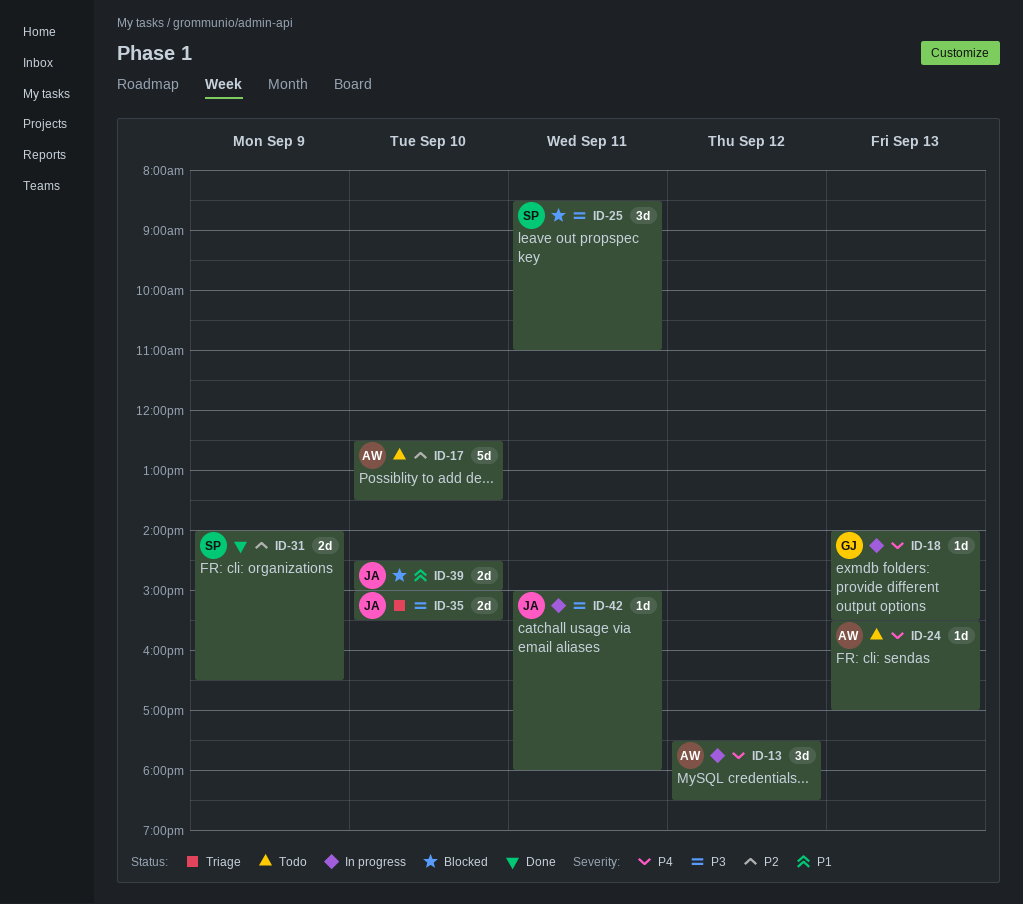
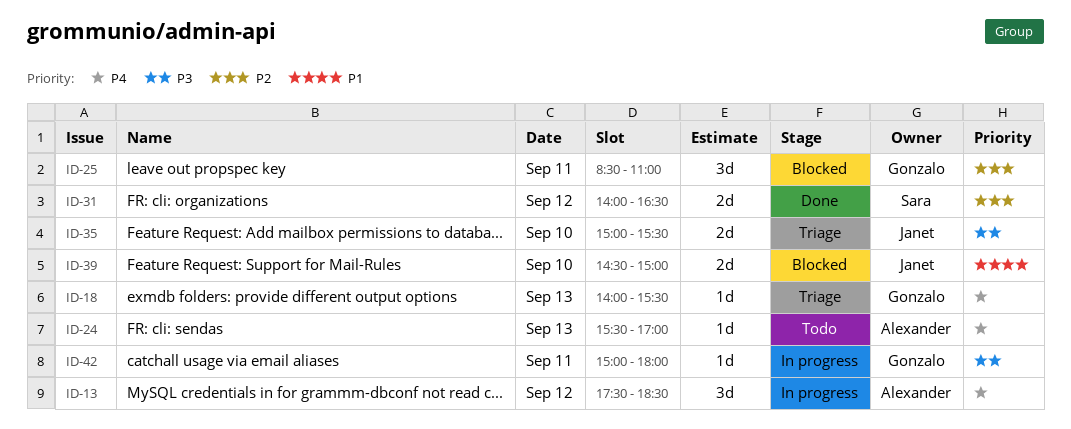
ID-17: present -> none
ID-18, status: In progress -> Triage
ID-25, owner: Sara -> Gonzalo
ID-25, priority: P3 -> P2
ID-31, day: Sep 9 -> Sep 12
ID-42, owner: Janet -> Gonzalo

